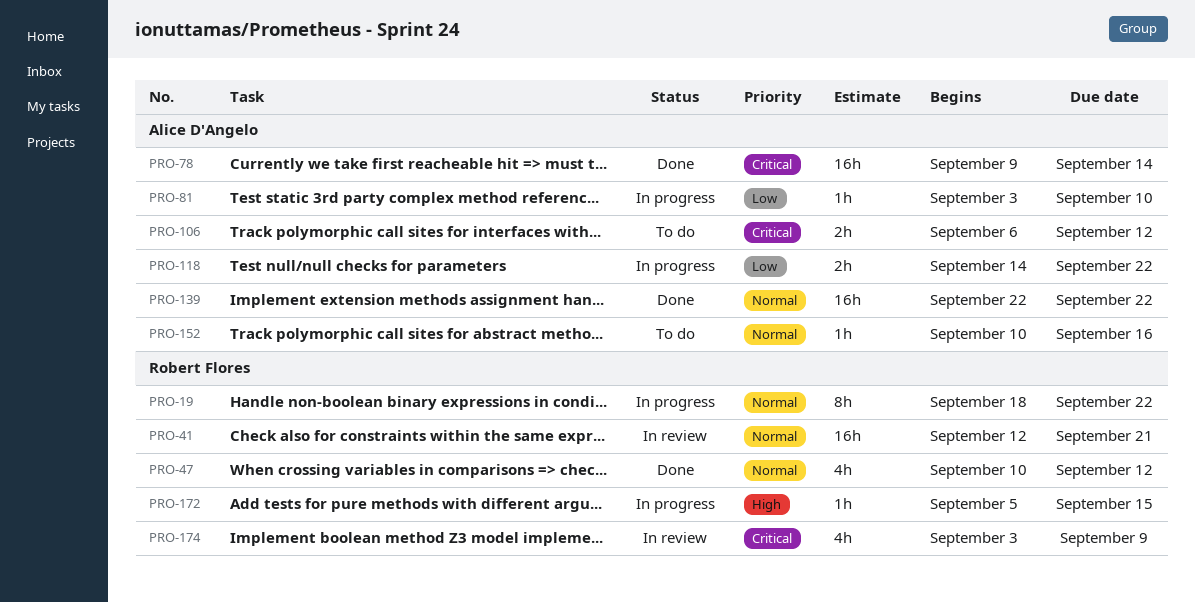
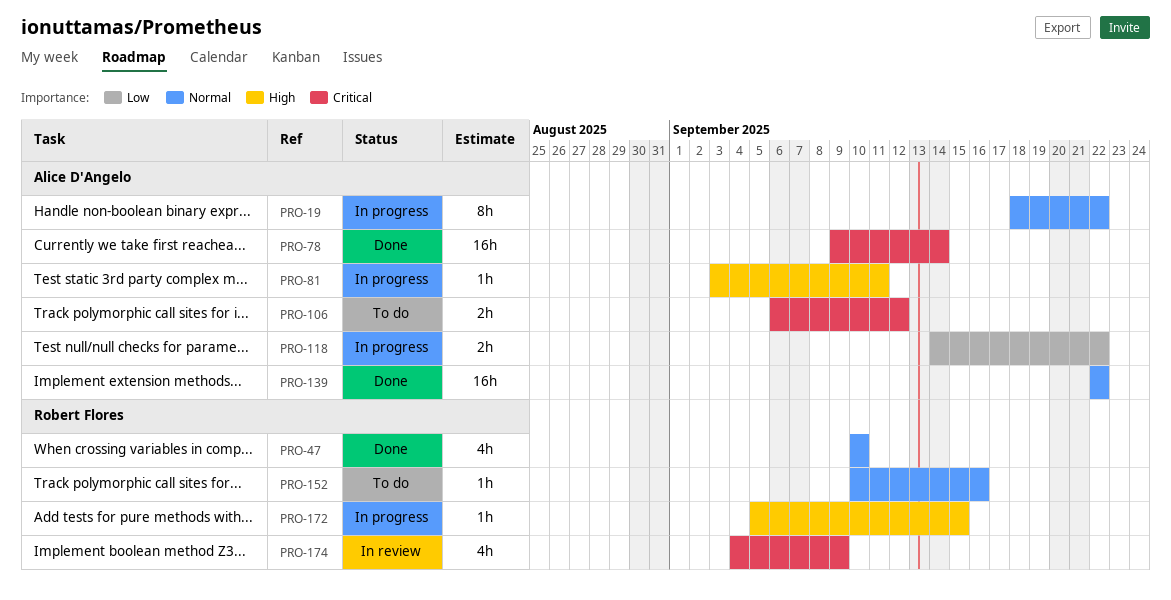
PRO-19, owner: Robert Flores -> Alice D'Angelo
PRO-41: present -> none
PRO-47, due: Sep 12 -> Sep 10
PRO-81, priority: Low -> High
PRO-81, due: Sep 10 -> Sep 11
PRO-152, owner: Alice D'Angelo -> Robert Flores
PRO-174, start: Sep 3 -> Sep 4

